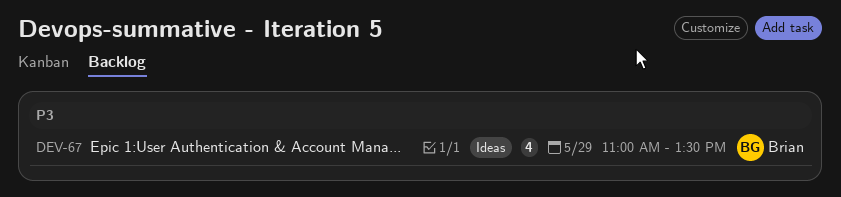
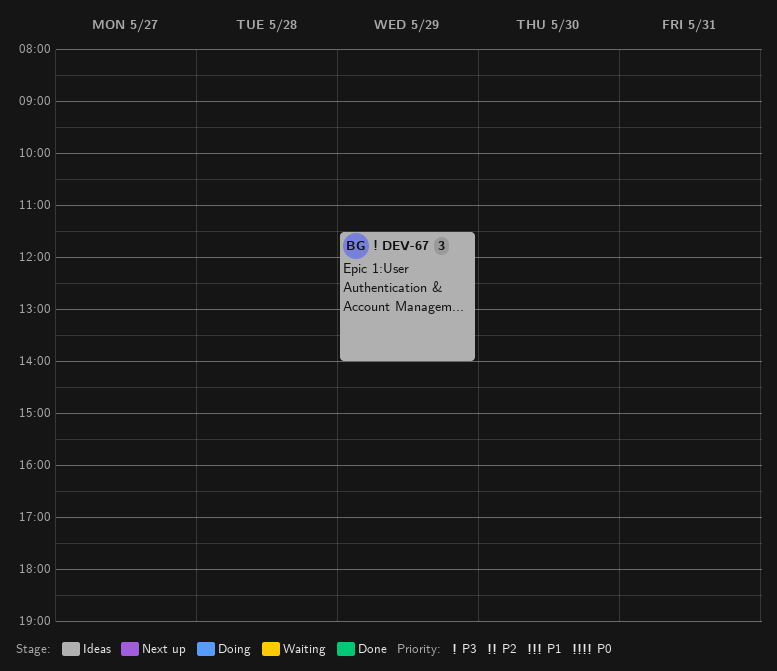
DEV-67, estimate: 4 -> 3
DEV-67, begins: 11:00 -> 11:30
DEV-67, ends: 13:30 -> 14:00

